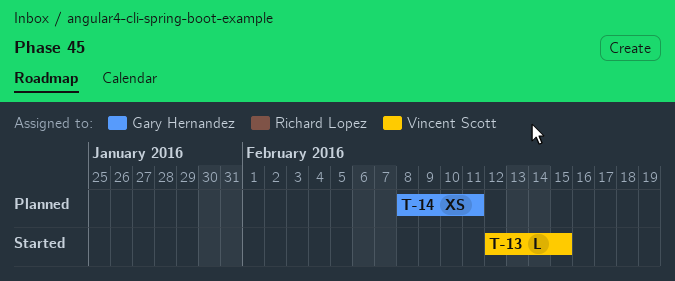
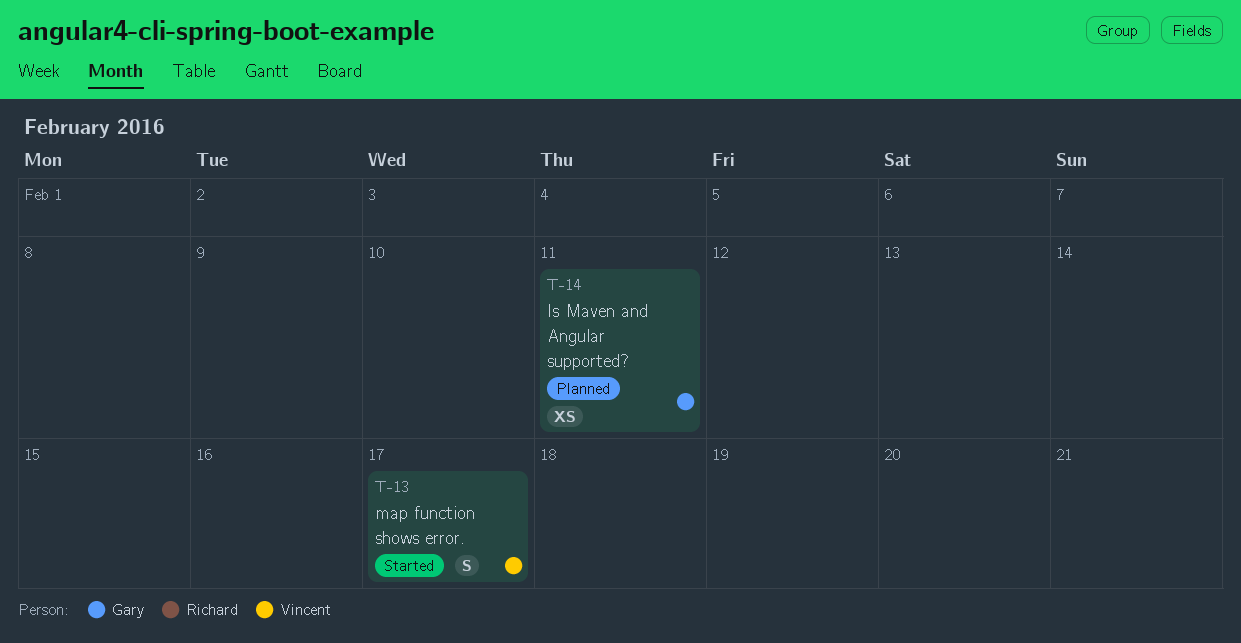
T-13, estimate: L -> S
T-13, due: Feb 15 -> Feb 17

